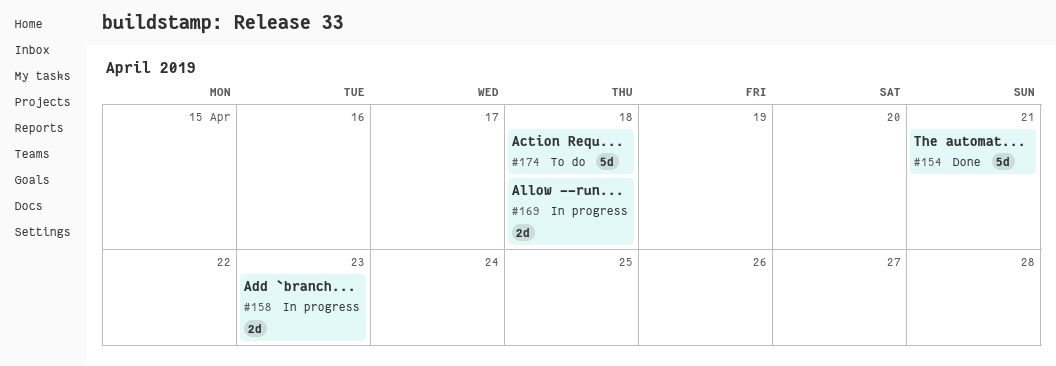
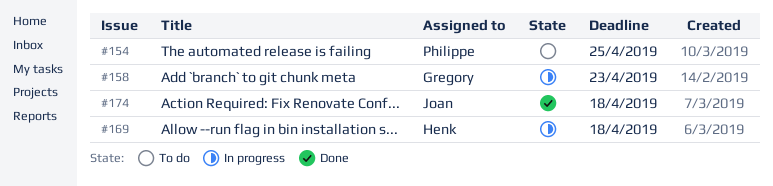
#154, status: Done -> To do
#154, due: Apr 21 -> Apr 25
#174, status: To do -> Done

